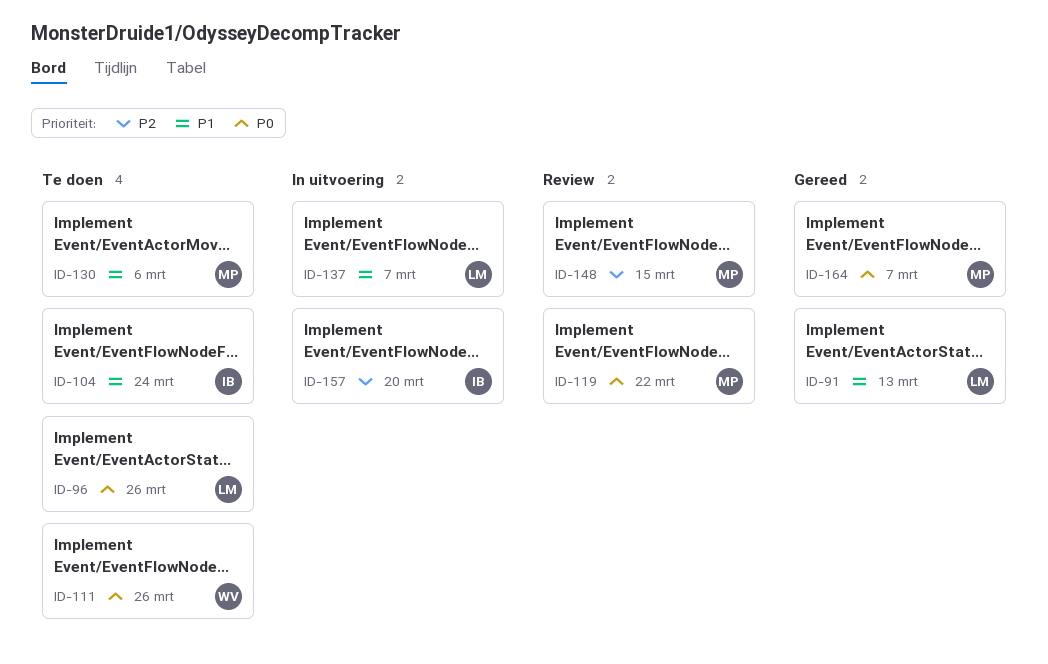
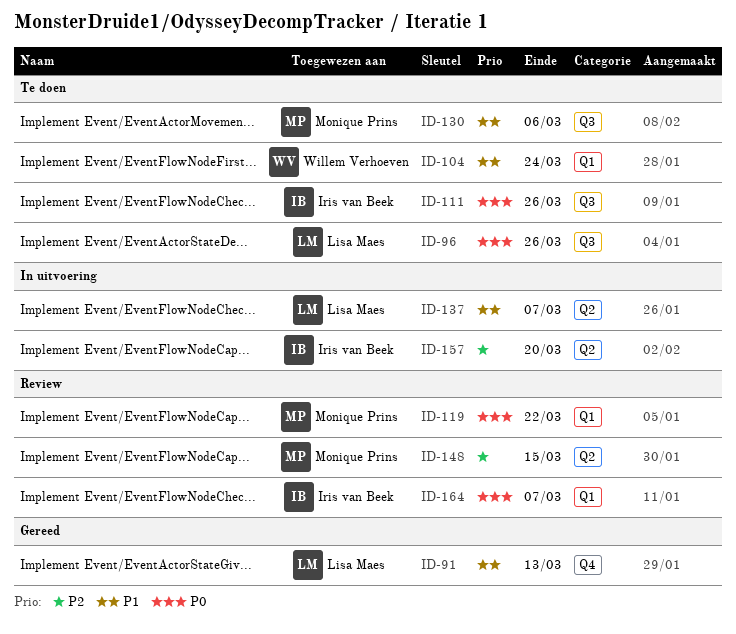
ID-104, owner: Iris van Beek -> Willem Verhoeven
ID-111, owner: Willem Verhoeven -> Iris van Beek
ID-164, status: Gereed -> Review
ID-164, owner: Monique Prins -> Iris van Beek

